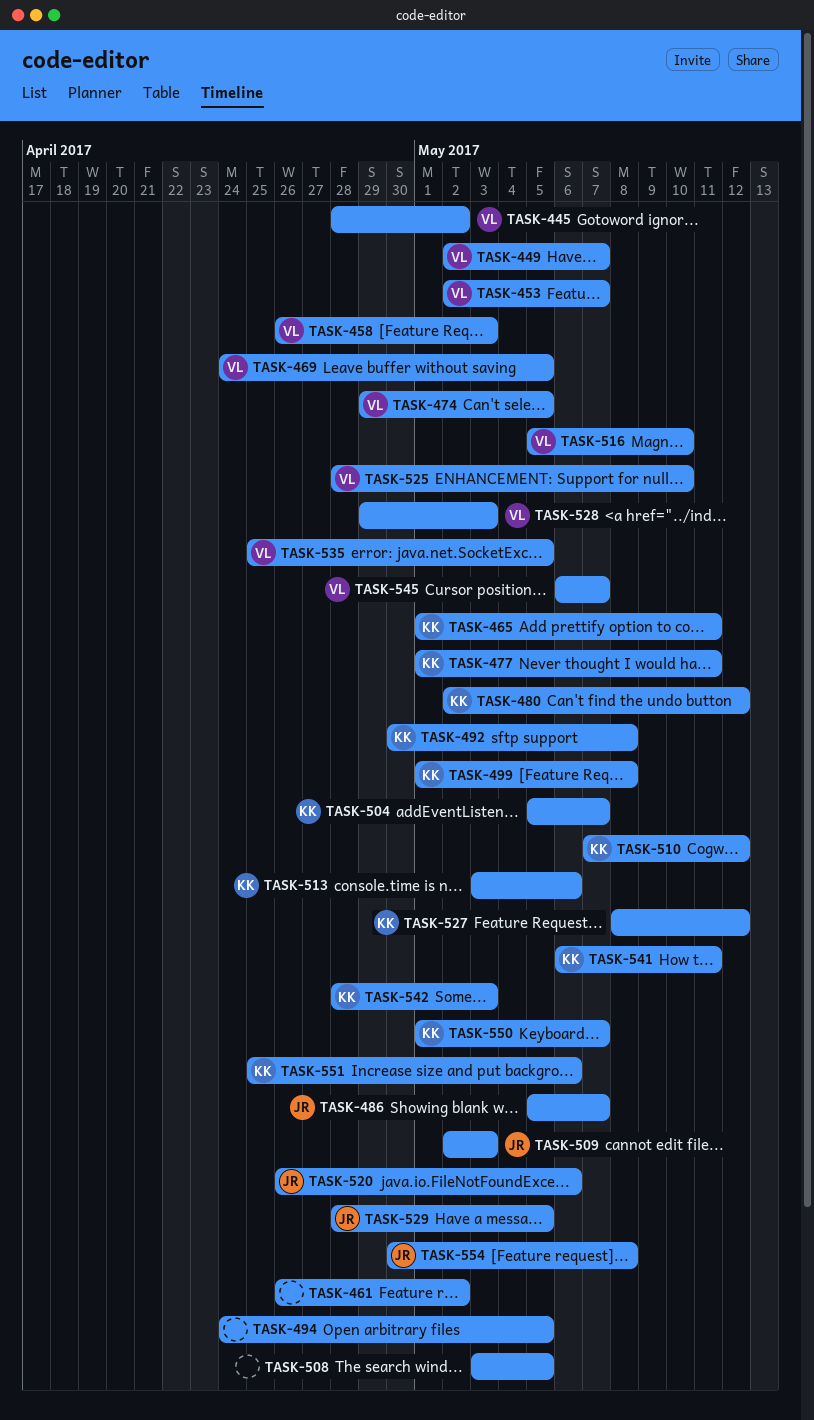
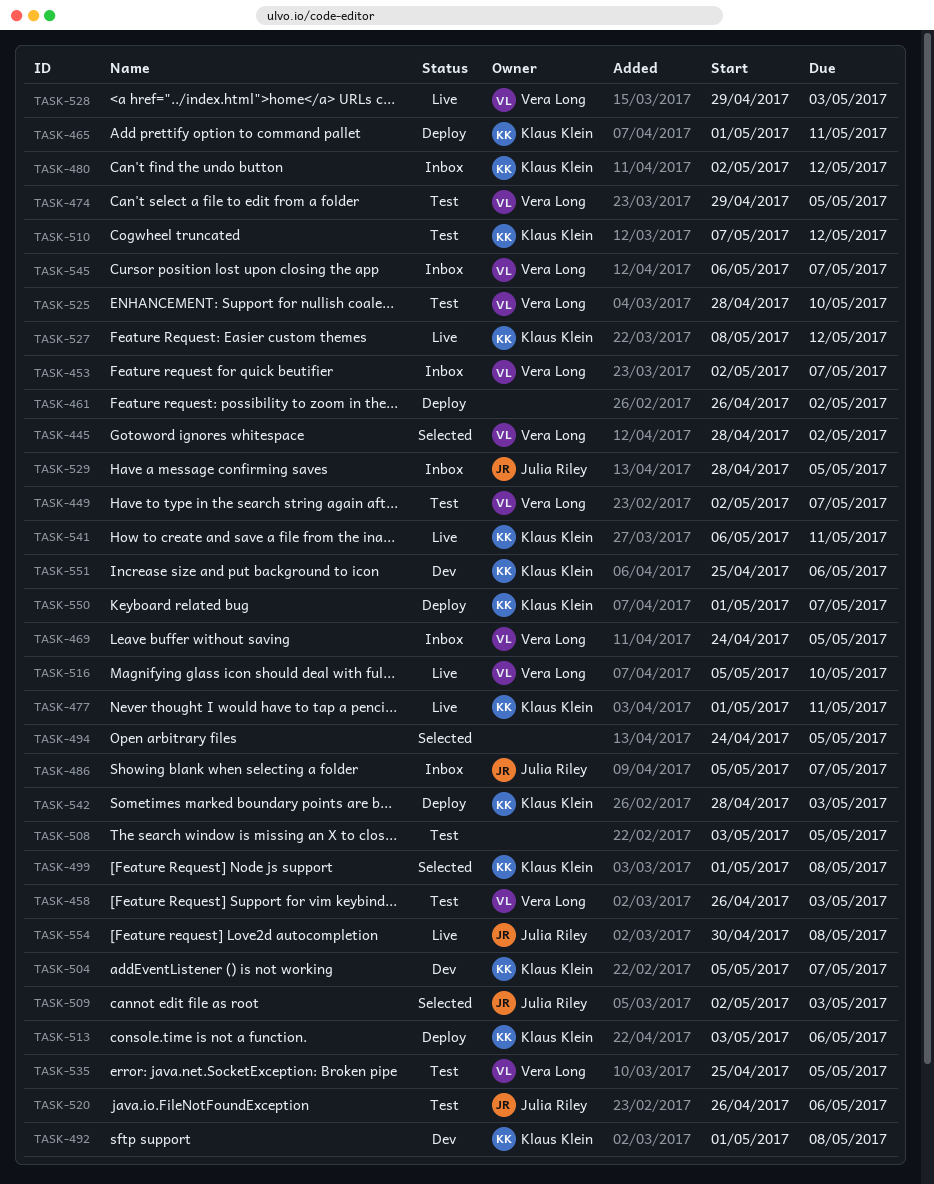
TASK-492, start: Apr 30 -> May 1

